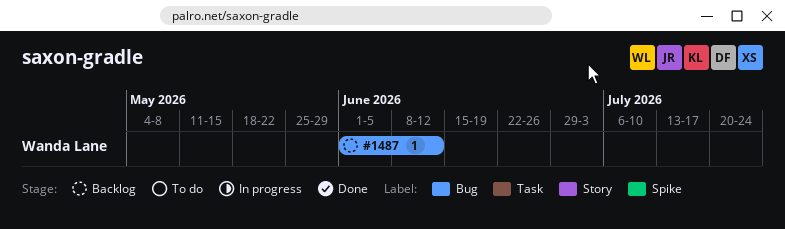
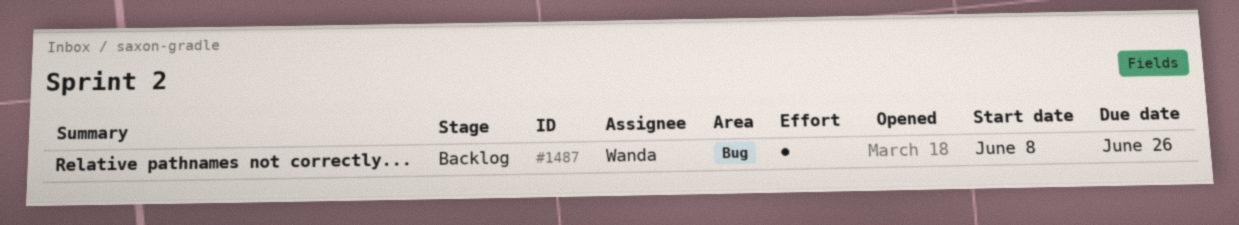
#1487, start: Jun 1 -> Jun 8
#1487, due: Jun 12 -> Jun 26

